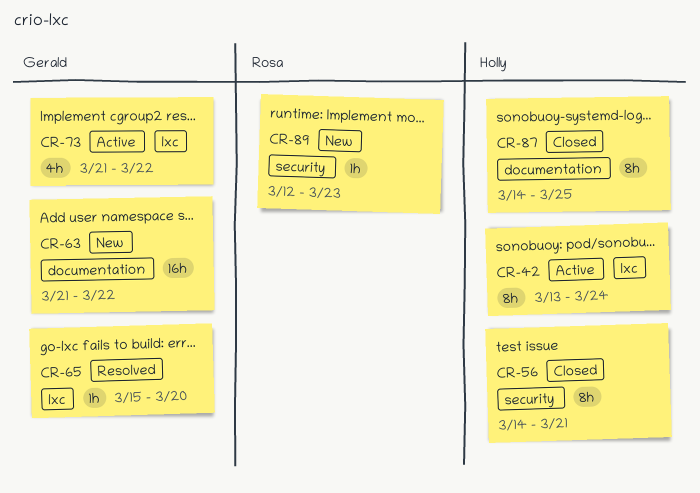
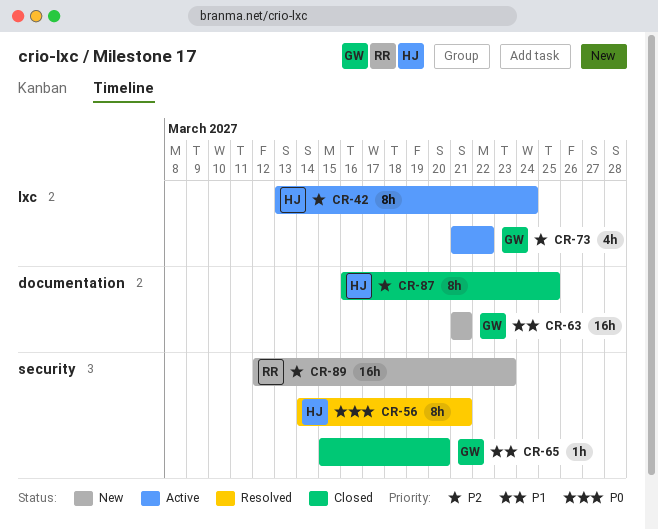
CR-56, status: Closed -> Resolved
CR-63, due: Mar 22 -> Mar 21
CR-65, status: Resolved -> Closed
CR-65, label: lxc -> security
CR-87, start: Mar 14 -> Mar 16
CR-89, estimate: 1h -> 16h

